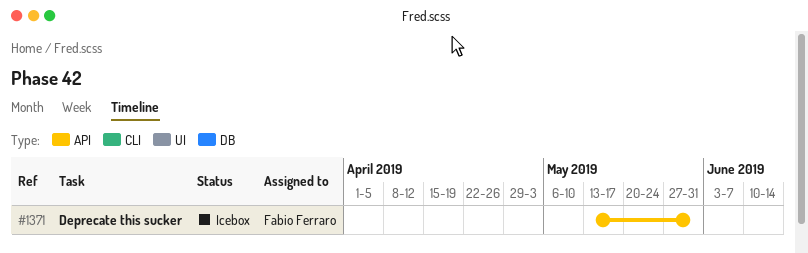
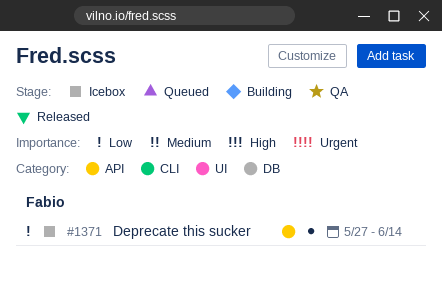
#1371, start: May 13 -> May 27
#1371, due: May 31 -> Jun 14

